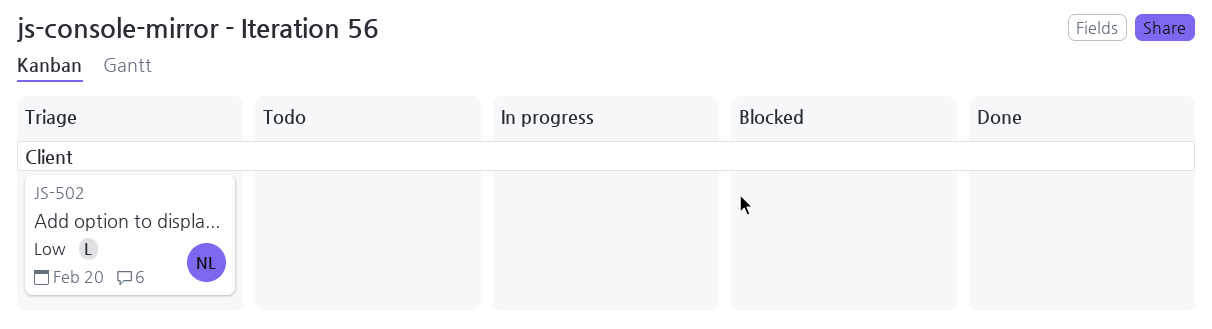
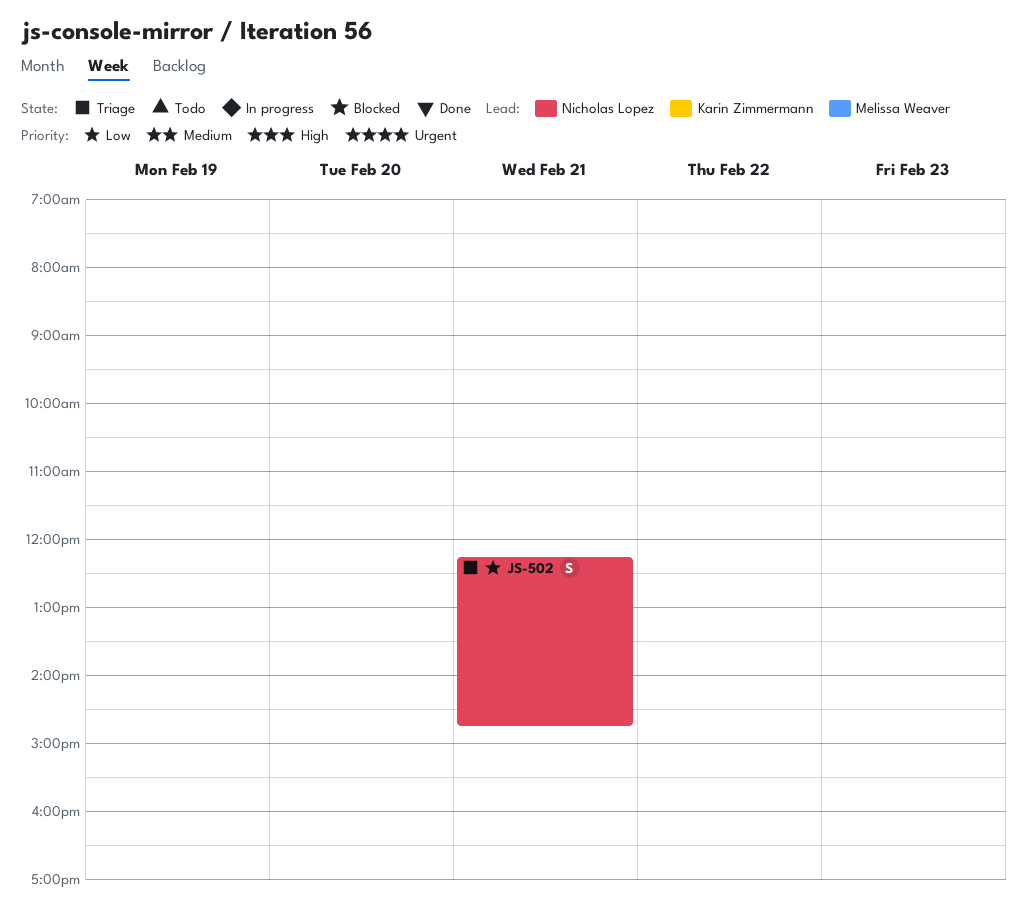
JS-502, estimate: L -> S
JS-502, day: Feb 20 -> Feb 21

